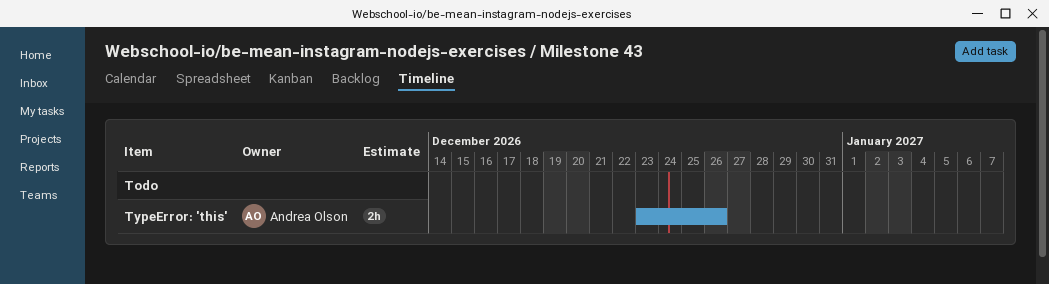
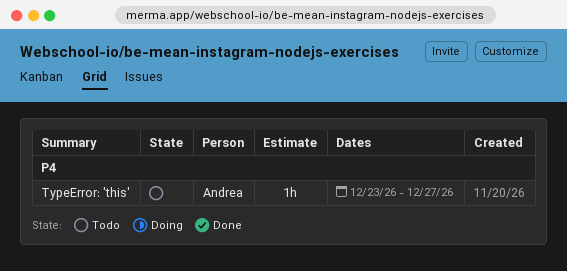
TypeError: 'this', estimate: 2h -> 1h
TypeError: 'this', due: Dec 26 -> Dec 27

